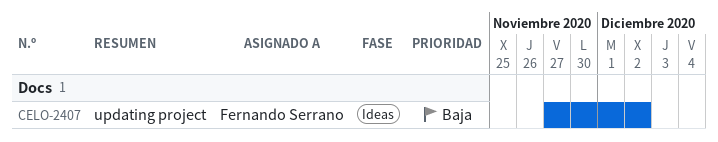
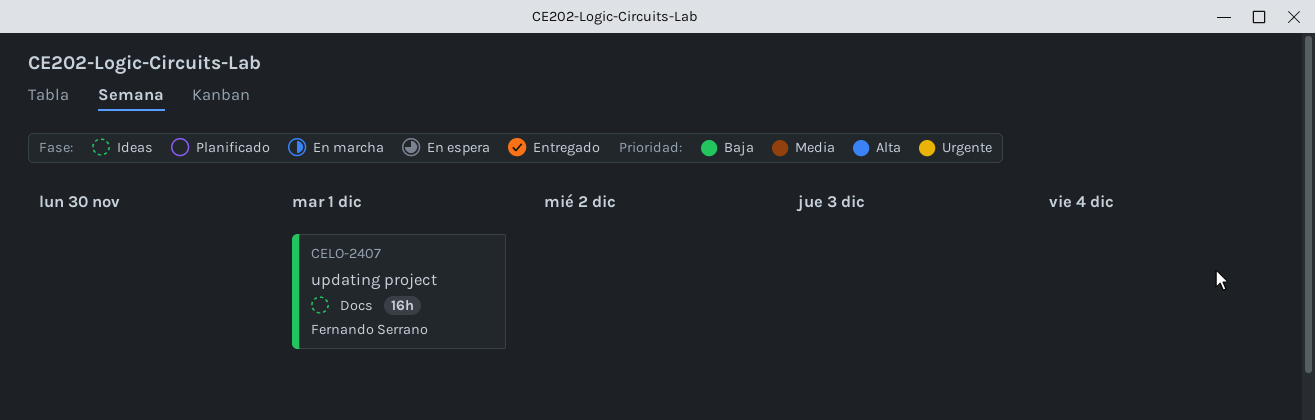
CELO-2407, due: Dec 2 -> Dec 1

